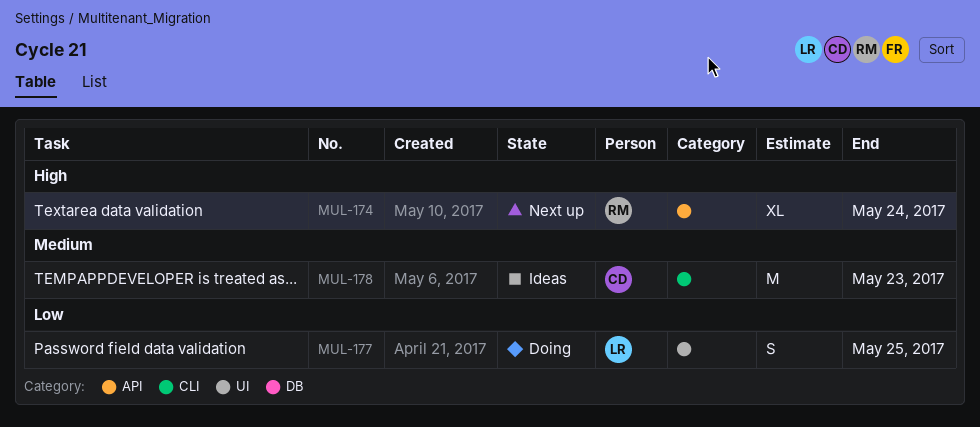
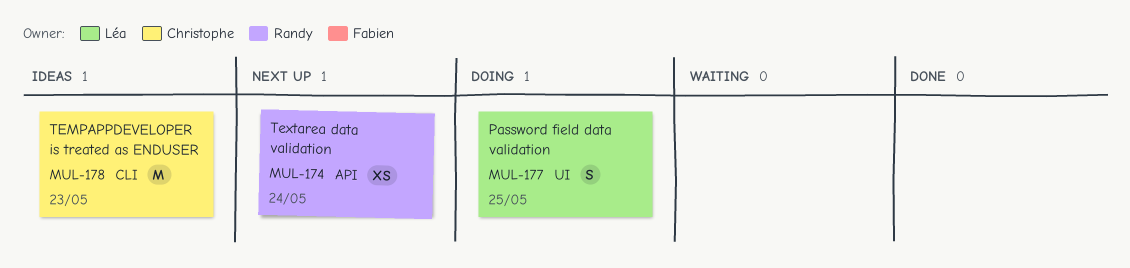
MUL-174, estimate: XL -> XS

